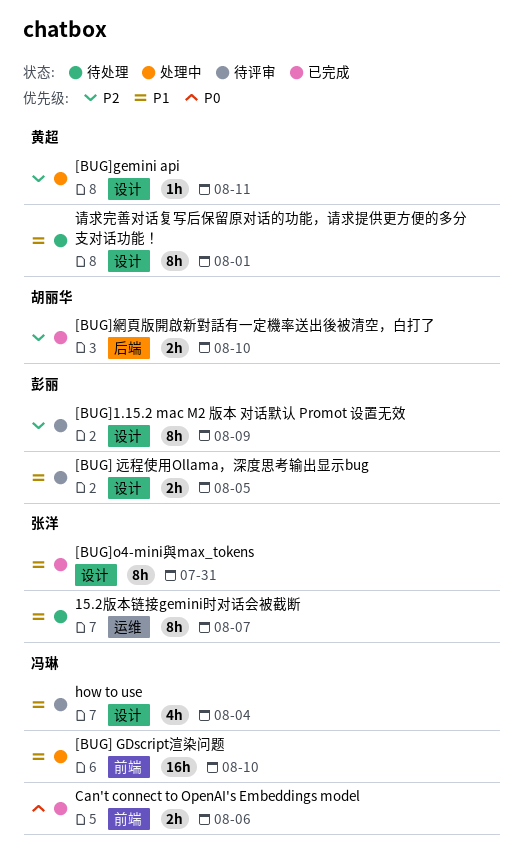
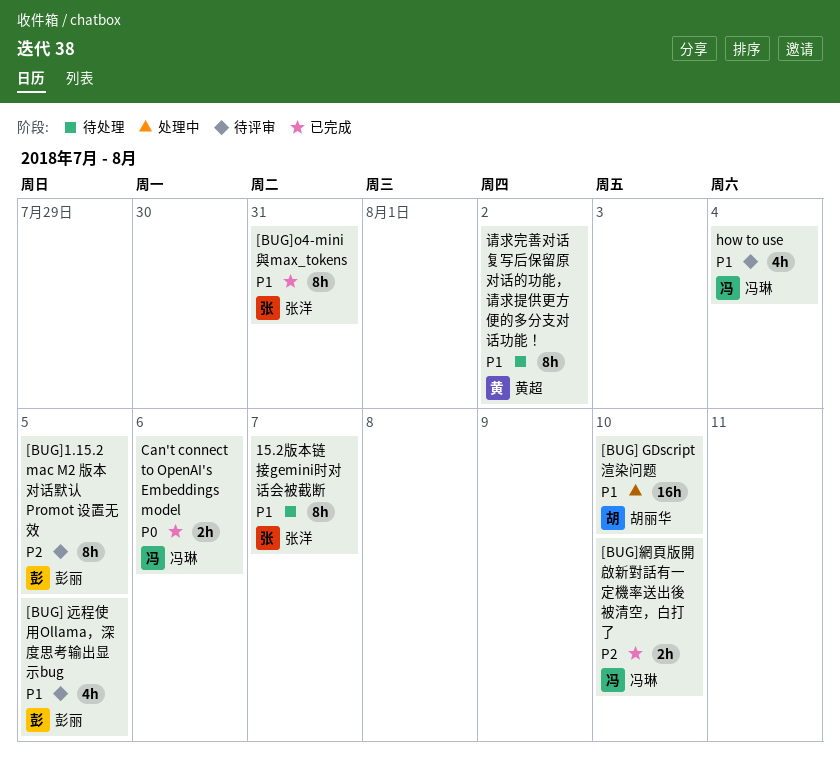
[BUG] GDscript渲染问题, owner: 冯琳 -> 胡丽华
[BUG] 远程使用Ollama，深度思考输出显示bug, estimate: 2h -> 4h
[BUG]1.15.2 mac M2 版本 对话默认 Promot 设置无效, due: Aug 9 -> Aug 5
[BUG]gemini api: present -> none
[BUG]網頁版開啟新對話有一定機率送出後被清空，白打了, owner: 胡丽华 -> 冯琳
请求完善对话复写后保留原对话的功能，请求提供更方便的多分支对话功能！, due: Aug 1 -> Aug 2

